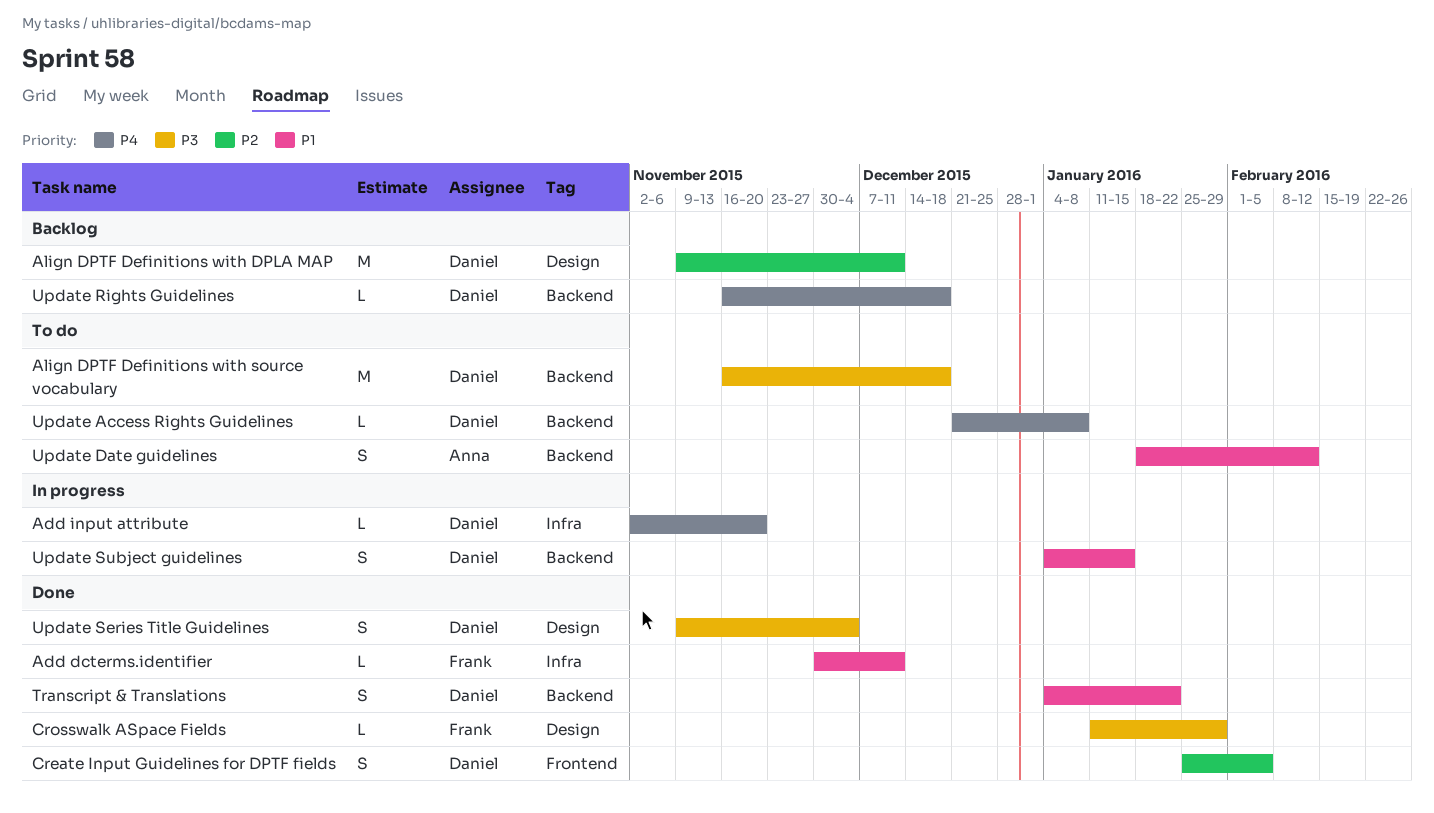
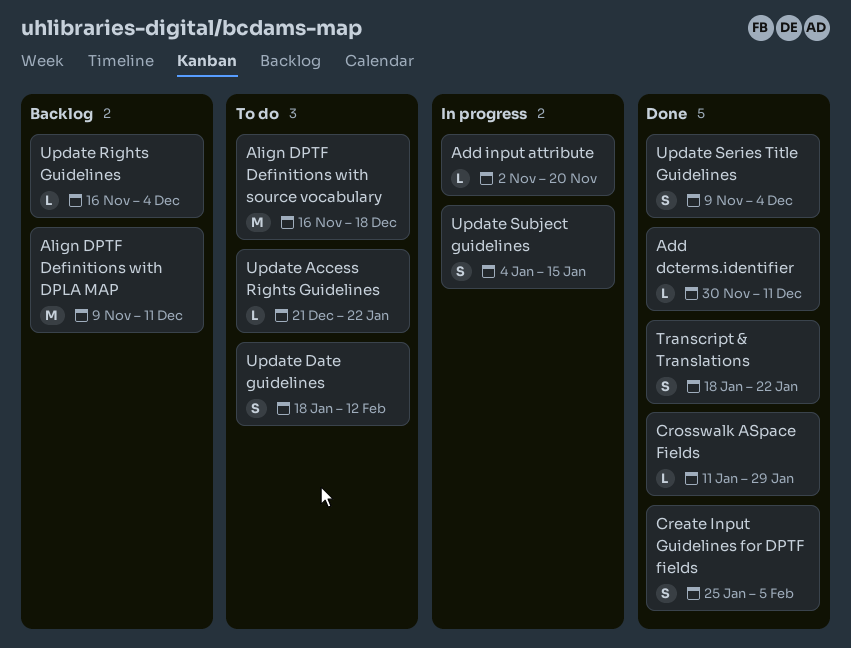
Transcript & Translations, start: Jan 4 -> Jan 18
Update Access Rights Guidelines, due: Jan 8 -> Jan 22
Update Rights Guidelines, due: Dec 18 -> Dec 4

